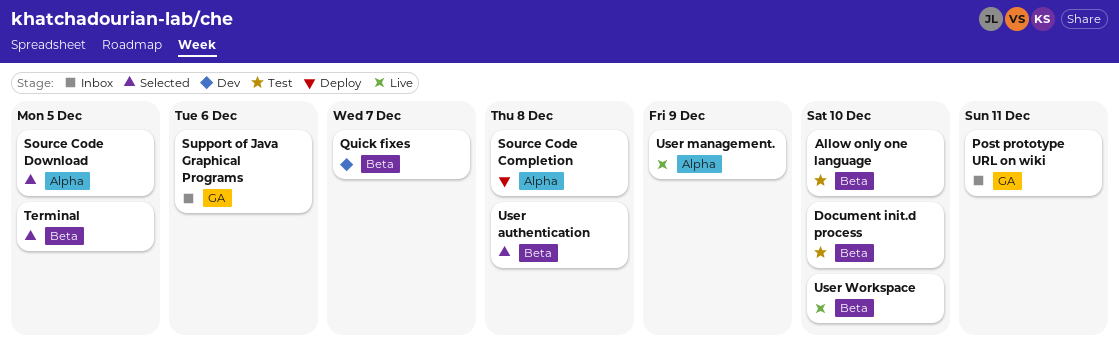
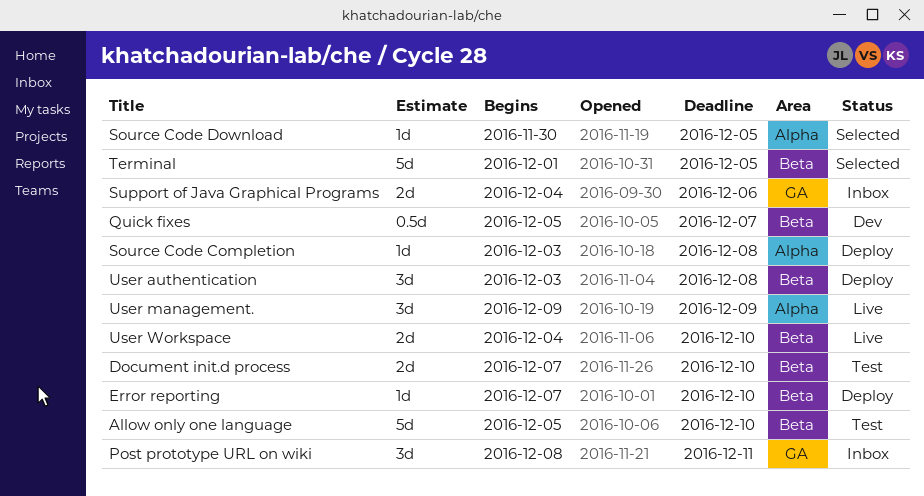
Error reporting: none -> present
User authentication, status: Selected -> Deploy

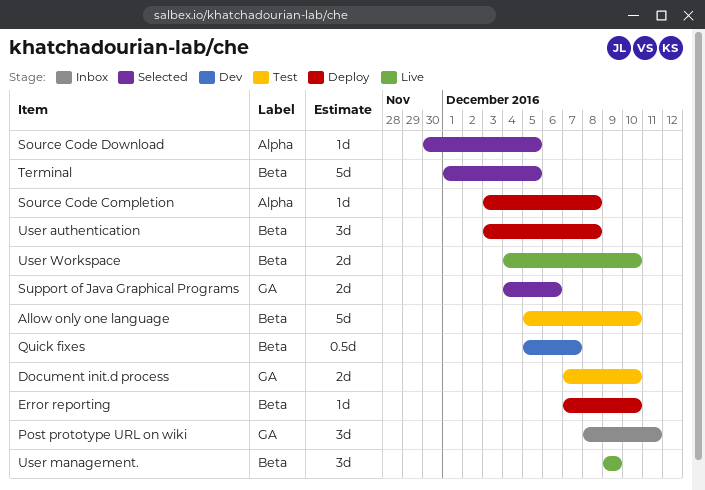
Document init.d process, label: Beta -> GA
Support of Java Graphical Programs, status: Inbox -> Selected
User management., label: Alpha -> Beta

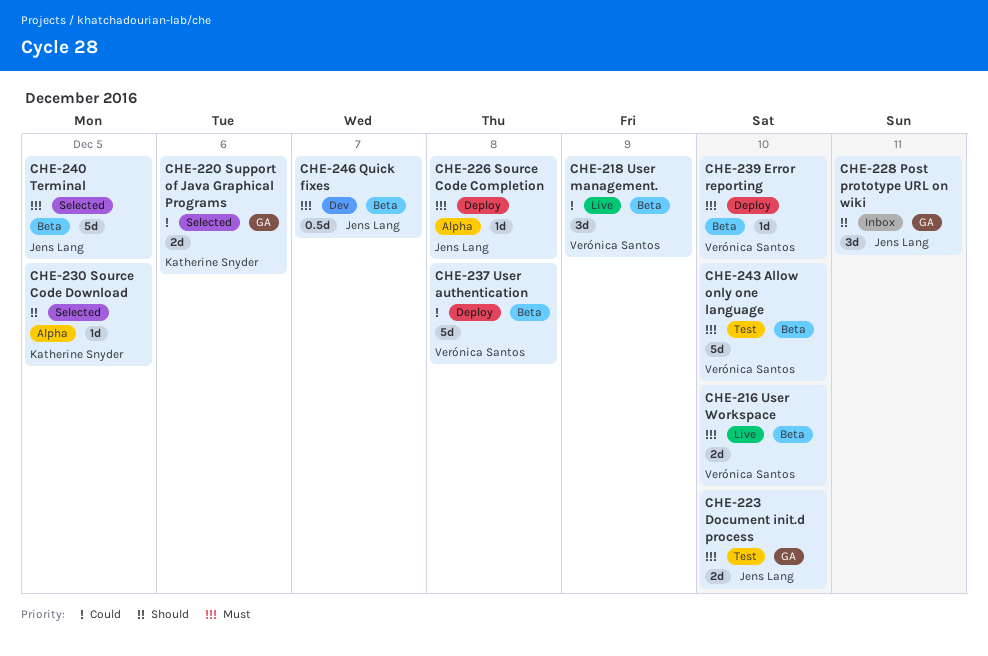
User authentication, estimate: 3d -> 5d

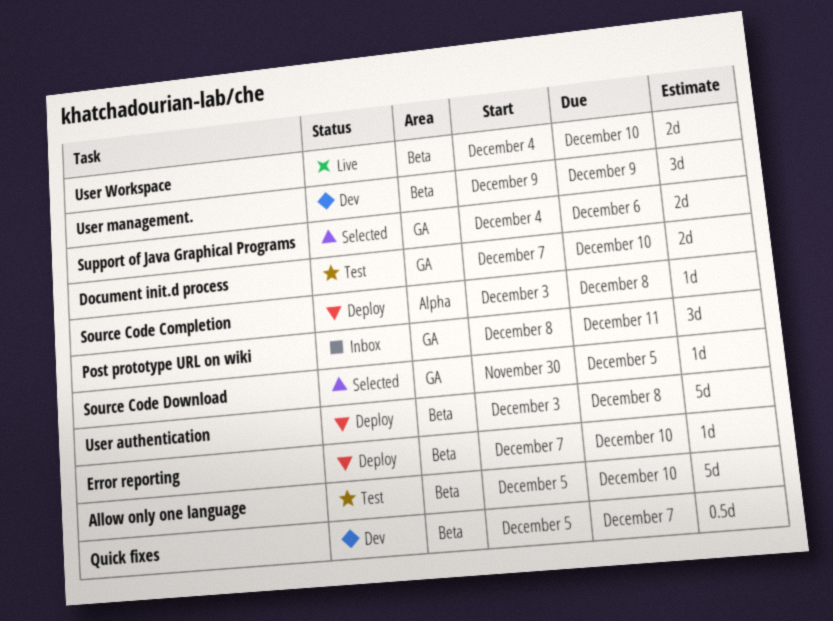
Source Code Download, label: Alpha -> GA
Terminal: present -> none
User management., status: Live -> Dev

